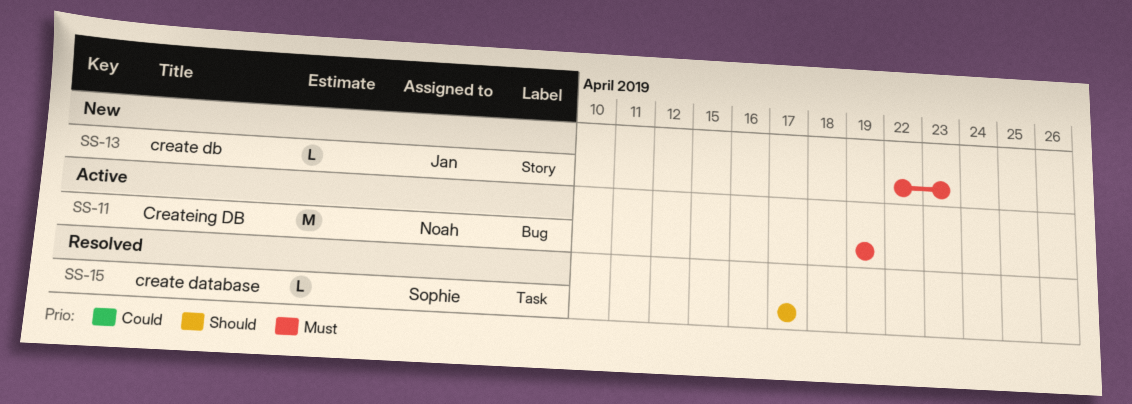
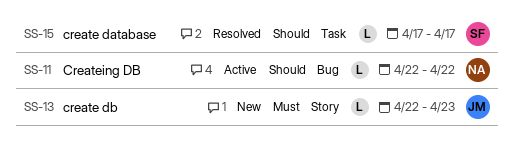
SS-11, priority: Must -> Should
SS-11, estimate: M -> L
SS-11, start: Apr 19 -> Apr 22
SS-11, due: Apr 19 -> Apr 22

